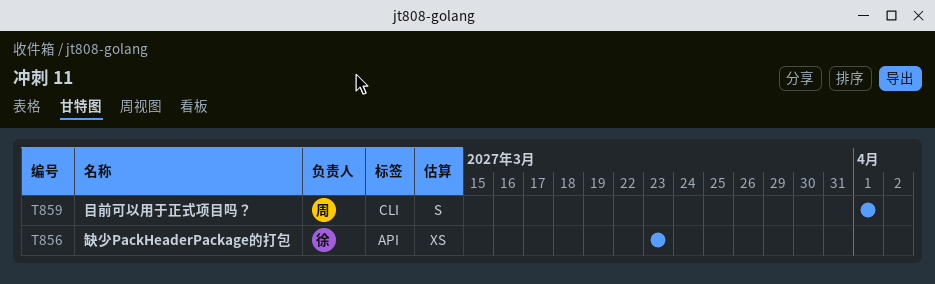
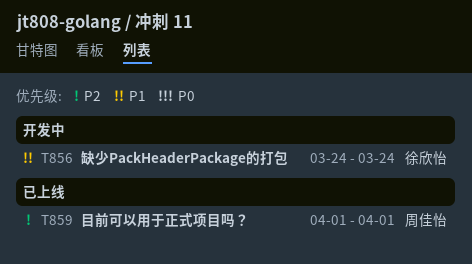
T856, start: Mar 23 -> Mar 24
T856, due: Mar 23 -> Mar 24

